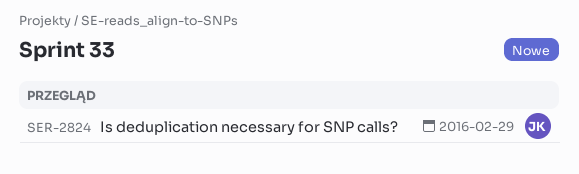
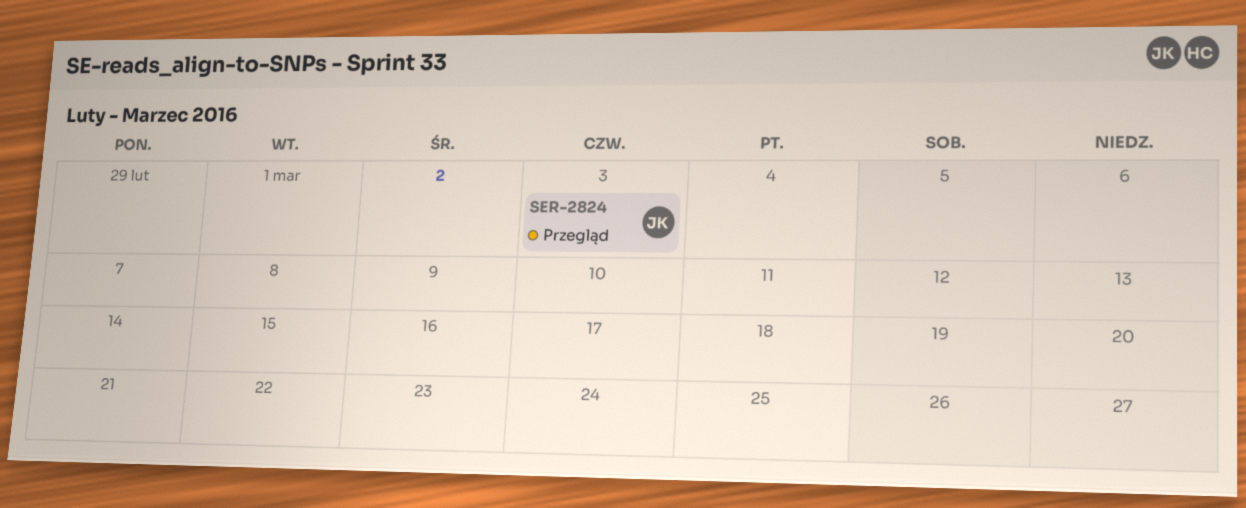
SER-2824, due: Feb 29 -> Mar 3

